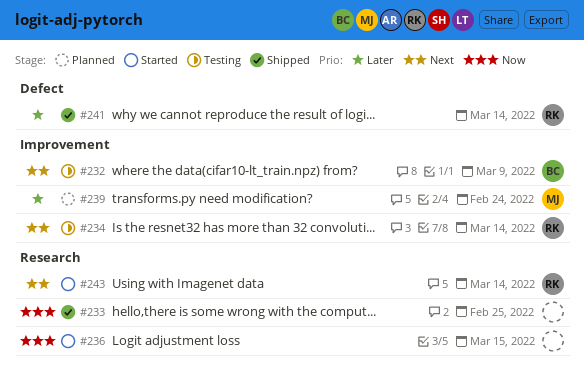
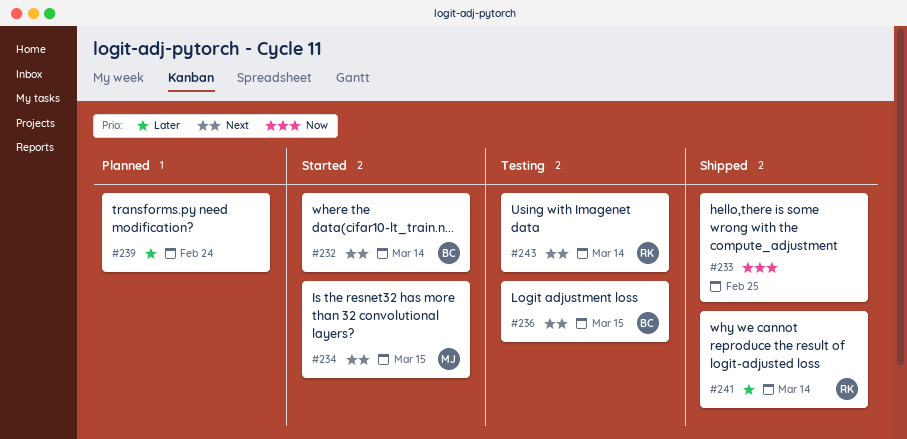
#232, status: Testing -> Started
#232, due: Mar 9 -> Mar 14
#234, status: Testing -> Started
#234, owner: RK -> MJ
#234, due: Mar 14 -> Mar 15
#236, status: Started -> Testing
#236, owner: none -> BC
#236, priority: Now -> Next
#239, owner: MJ -> none
#243, status: Started -> Testing

